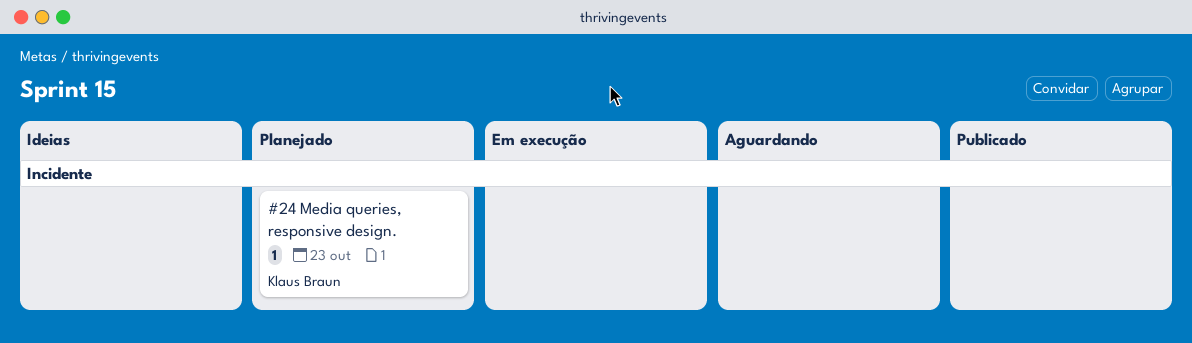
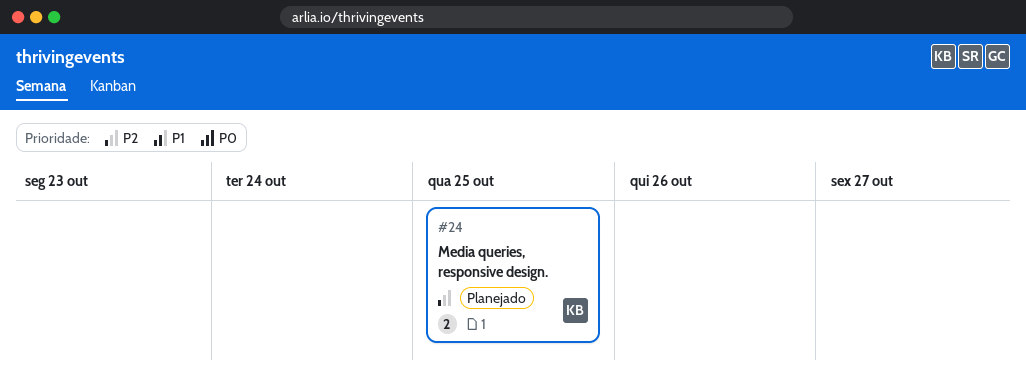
#24, estimate: 1 -> 2
#24, due: Oct 23 -> Oct 25

